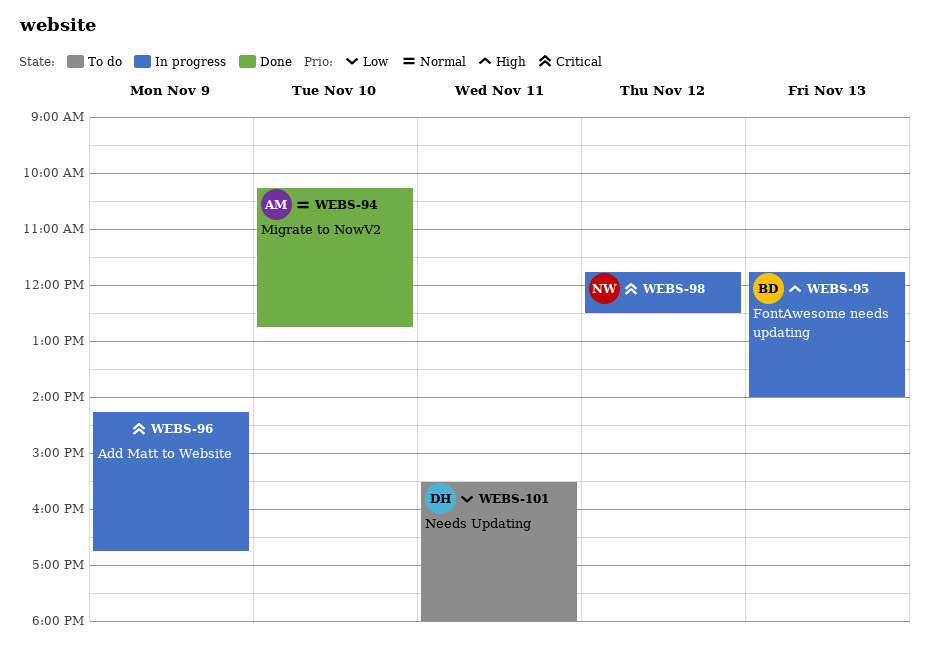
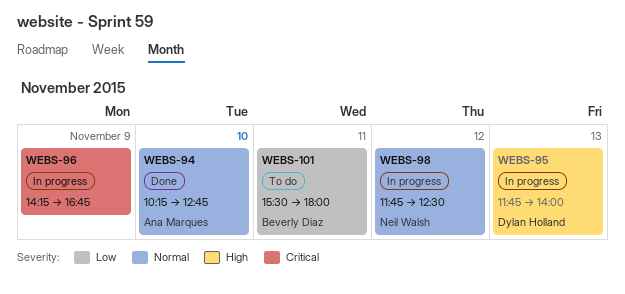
WEBS-95, owner: Beverly Diaz -> Dylan Holland
WEBS-98, priority: Critical -> Normal
WEBS-101, owner: Dylan Holland -> Beverly Diaz

